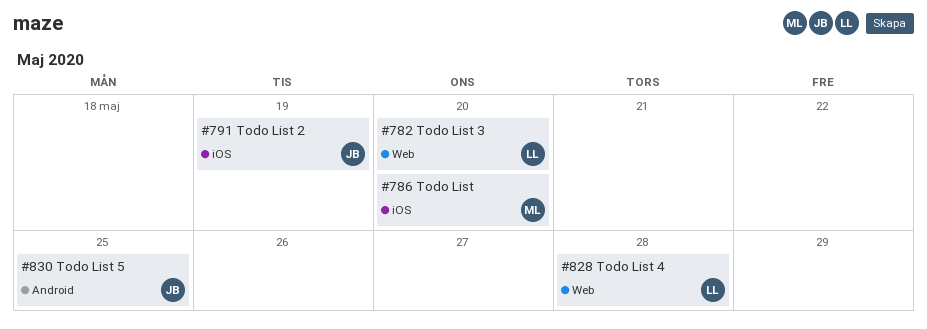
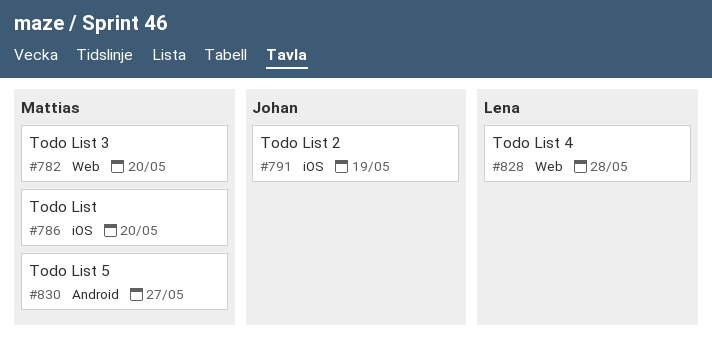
#782, owner: Lena -> Mattias
#830, owner: Johan -> Mattias
#830, due: May 25 -> May 27

